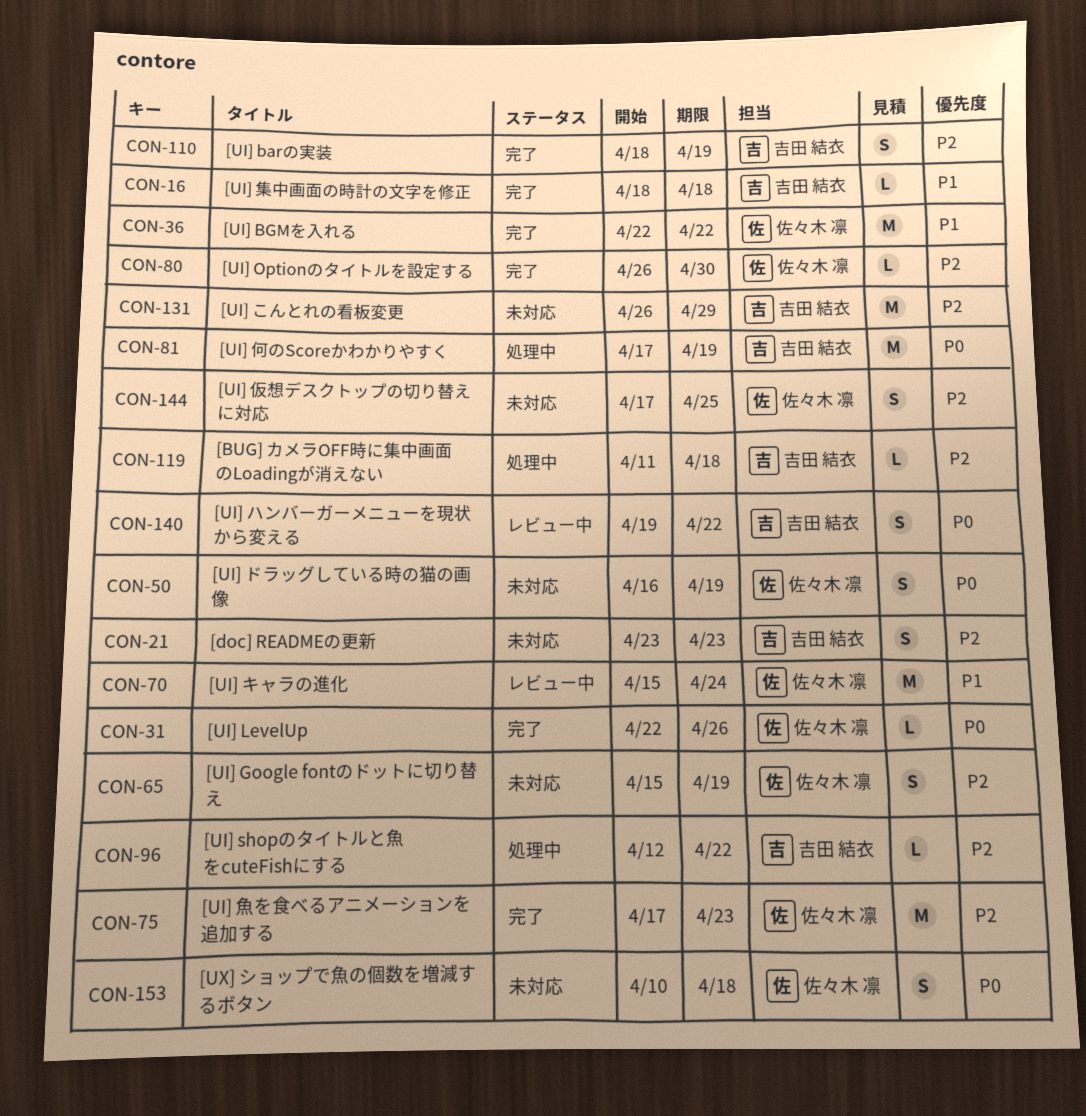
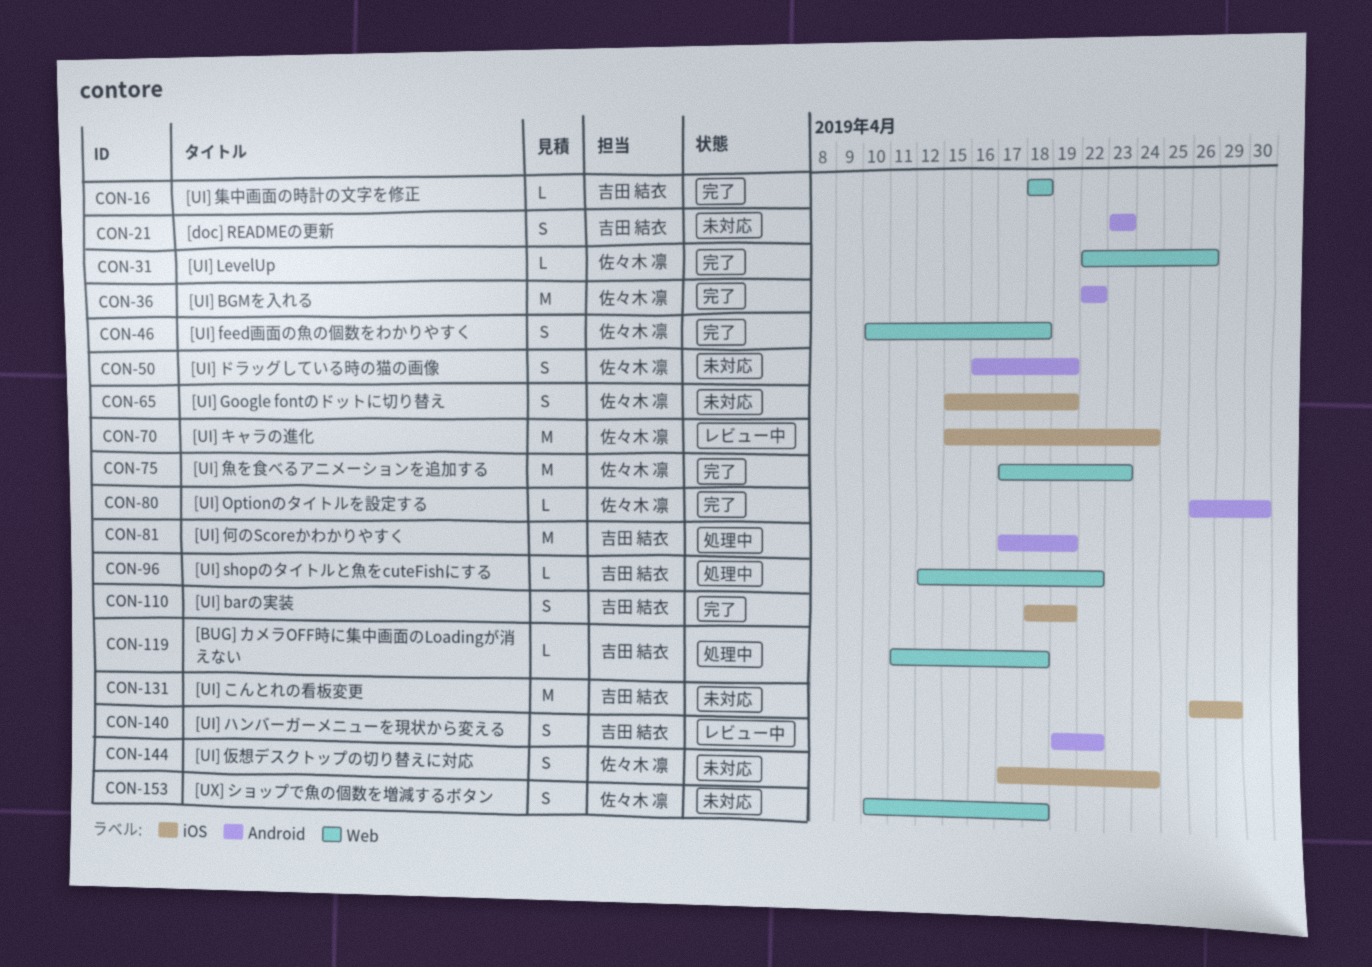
CON-46: none -> present
CON-144, due: Apr 25 -> Apr 24

